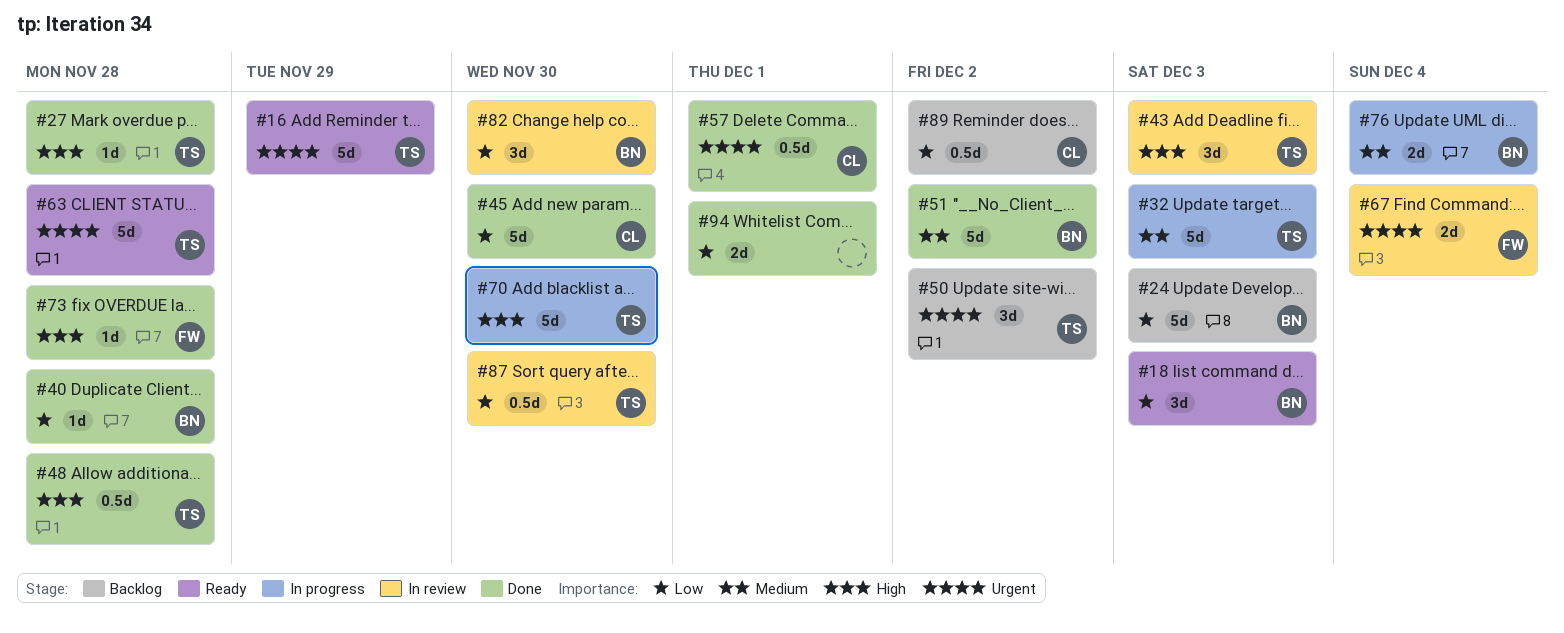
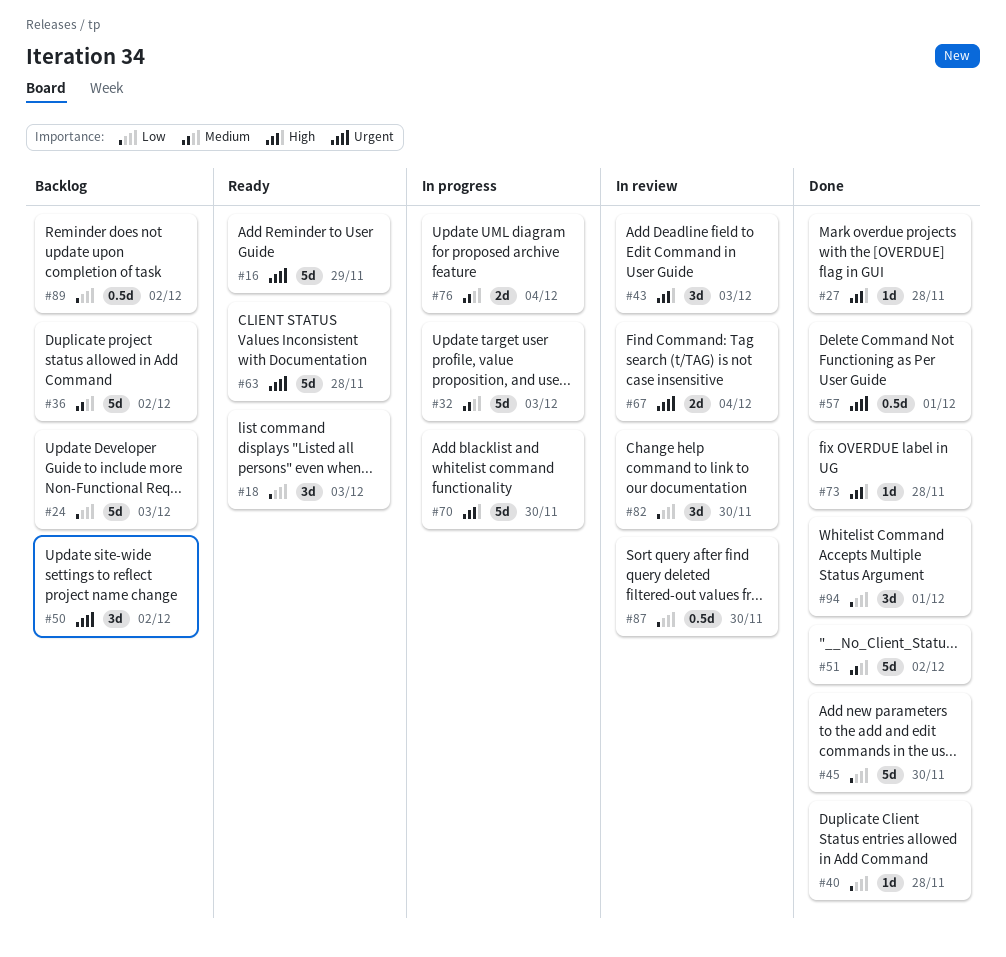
#36: none -> present
#48: present -> none
#94, estimate: 2d -> 3d

